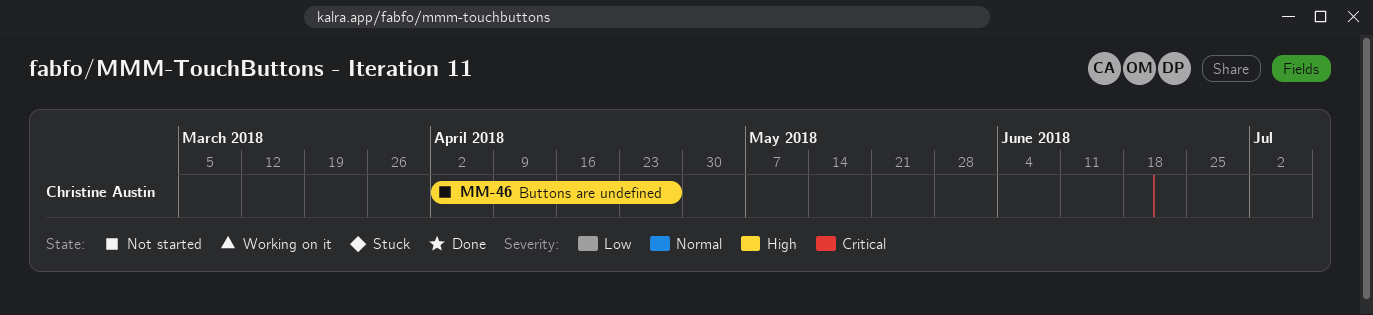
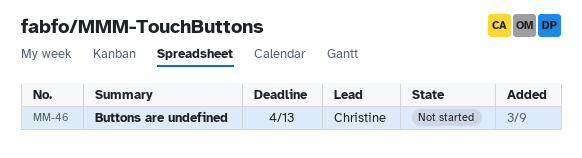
MM-46, due: Apr 27 -> Apr 13

